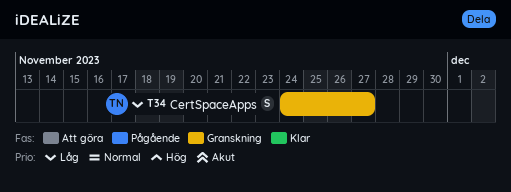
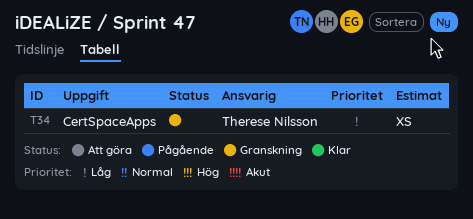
T34, estimate: S -> XS

